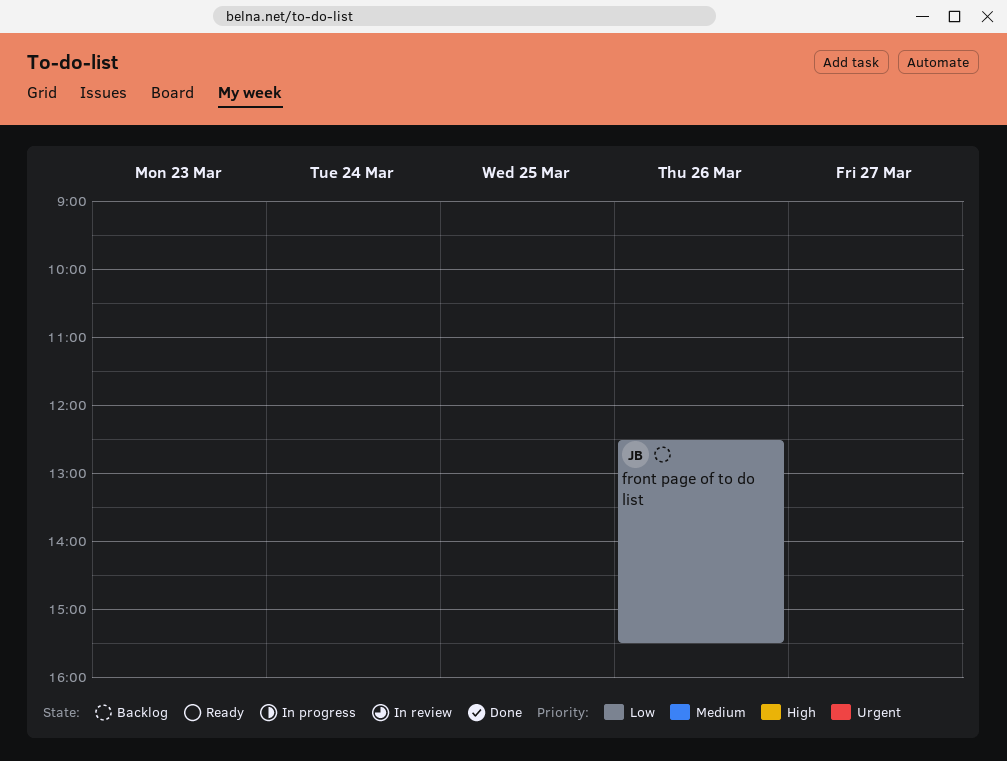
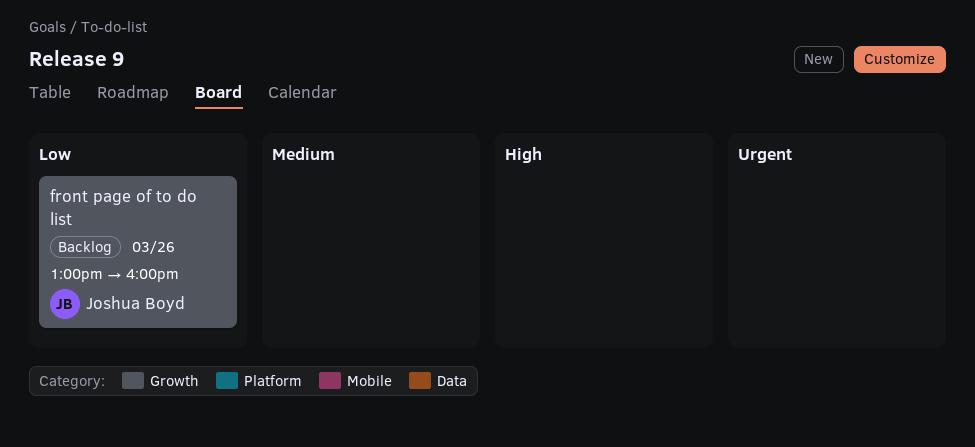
front page of to do list, begins: 12:30 -> 13:00
front page of to do list, ends: 15:30 -> 16:00

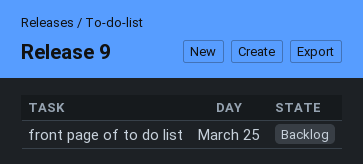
front page of to do list, day: Mar 26 -> Mar 25

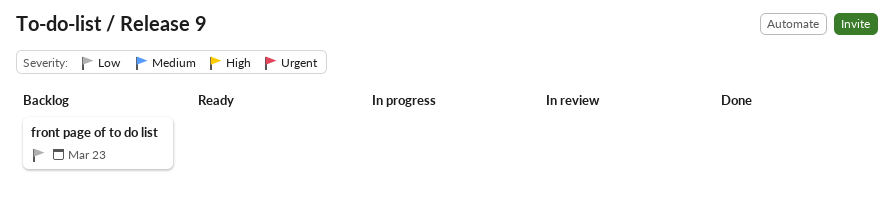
front page of to do list, day: Mar 25 -> Mar 23

